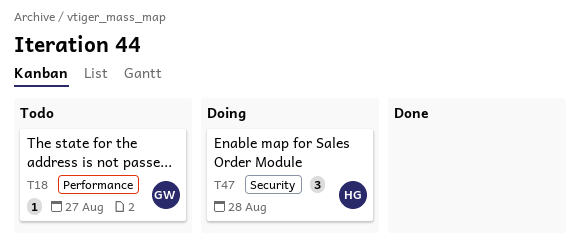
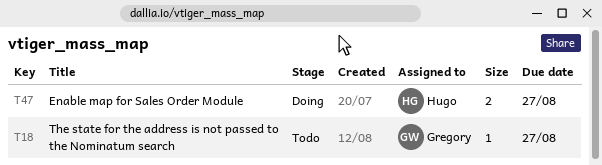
T47, estimate: 3 -> 2
T47, due: Aug 28 -> Aug 27

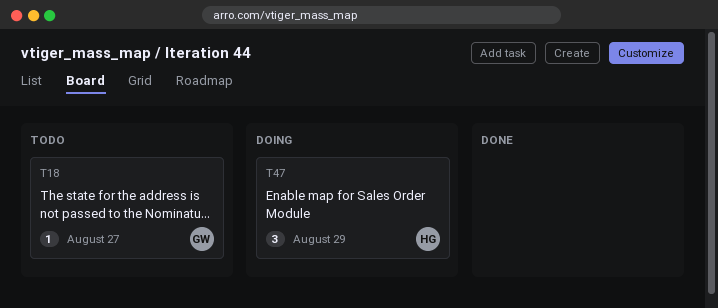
T47, estimate: 2 -> 3
T47, due: Aug 27 -> Aug 29

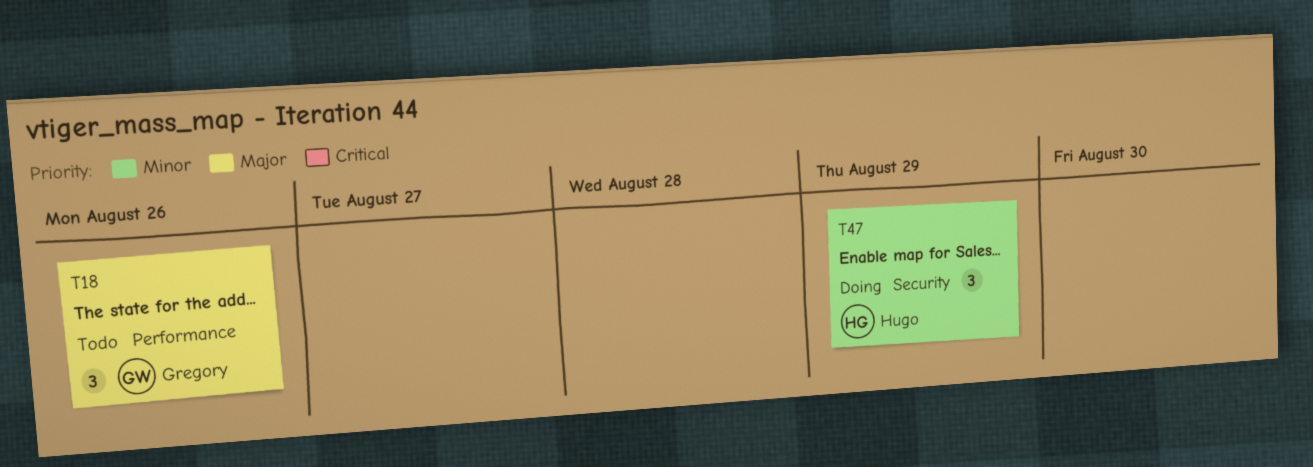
T18, estimate: 1 -> 3
T18, due: Aug 27 -> Aug 26

